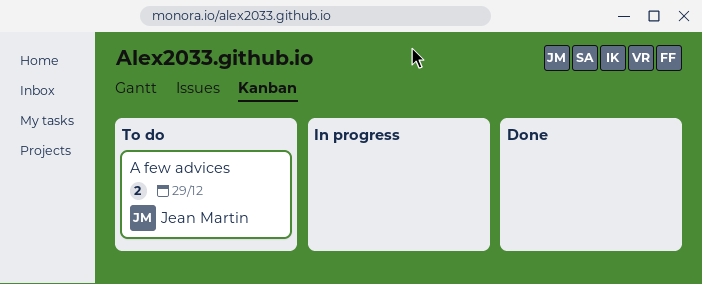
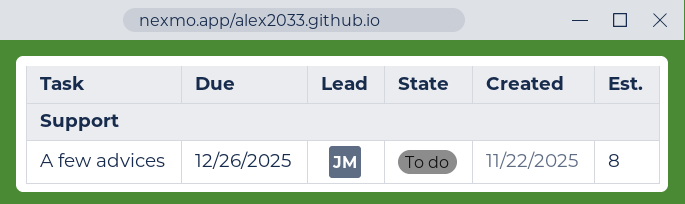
A few advices, estimate: 2 -> 8
A few advices, due: Dec 29 -> Dec 26

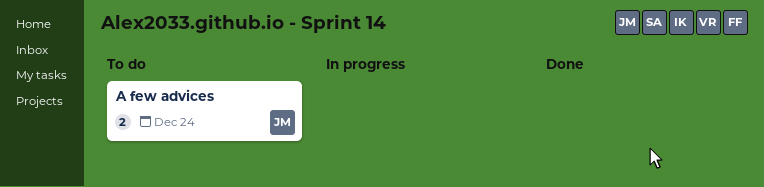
A few advices, estimate: 8 -> 2
A few advices, due: Dec 26 -> Dec 24

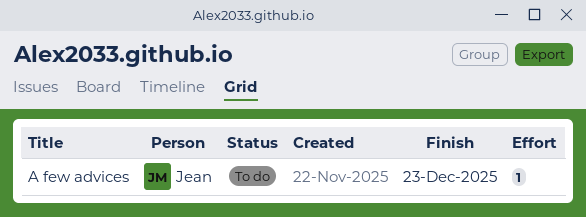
A few advices, estimate: 2 -> 1
A few advices, due: Dec 24 -> Dec 23

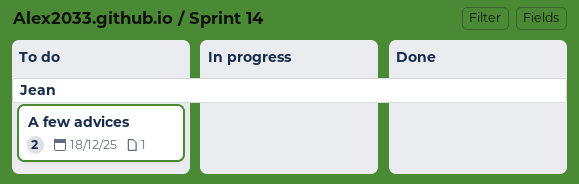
A few advices, estimate: 1 -> 2
A few advices, due: Dec 23 -> Dec 18

